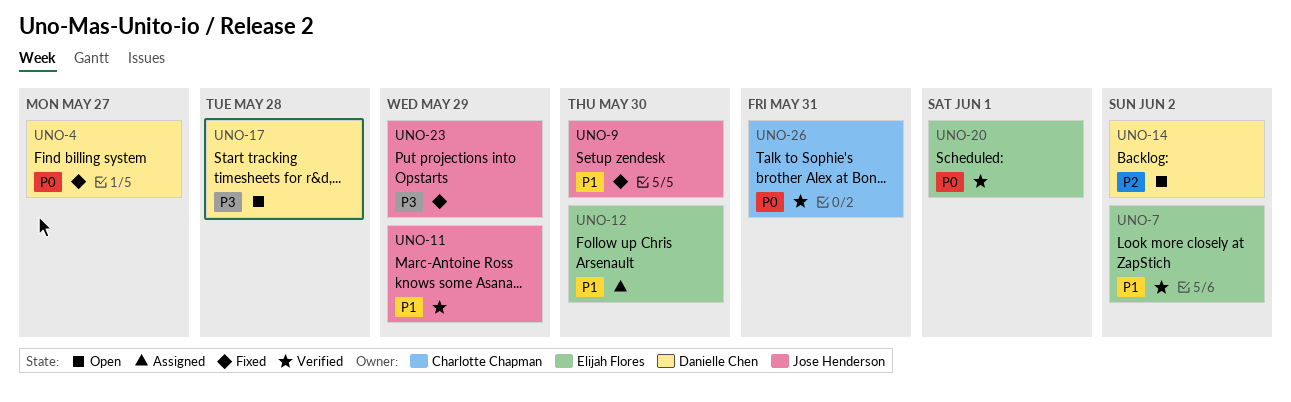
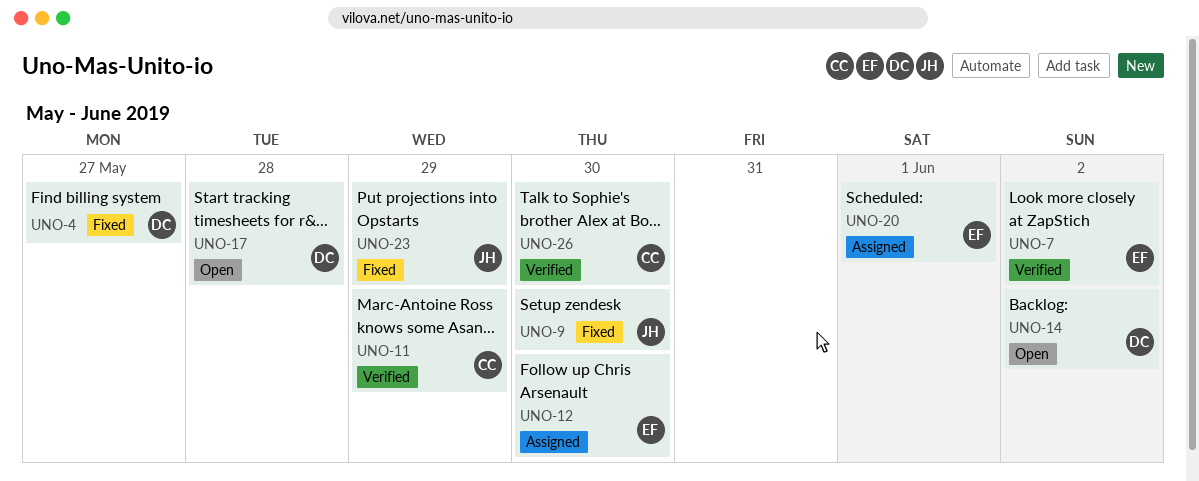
UNO-11, owner: Jose Henderson -> Charlotte Chapman
UNO-20, status: Verified -> Assigned
UNO-26, due: May 31 -> May 30

